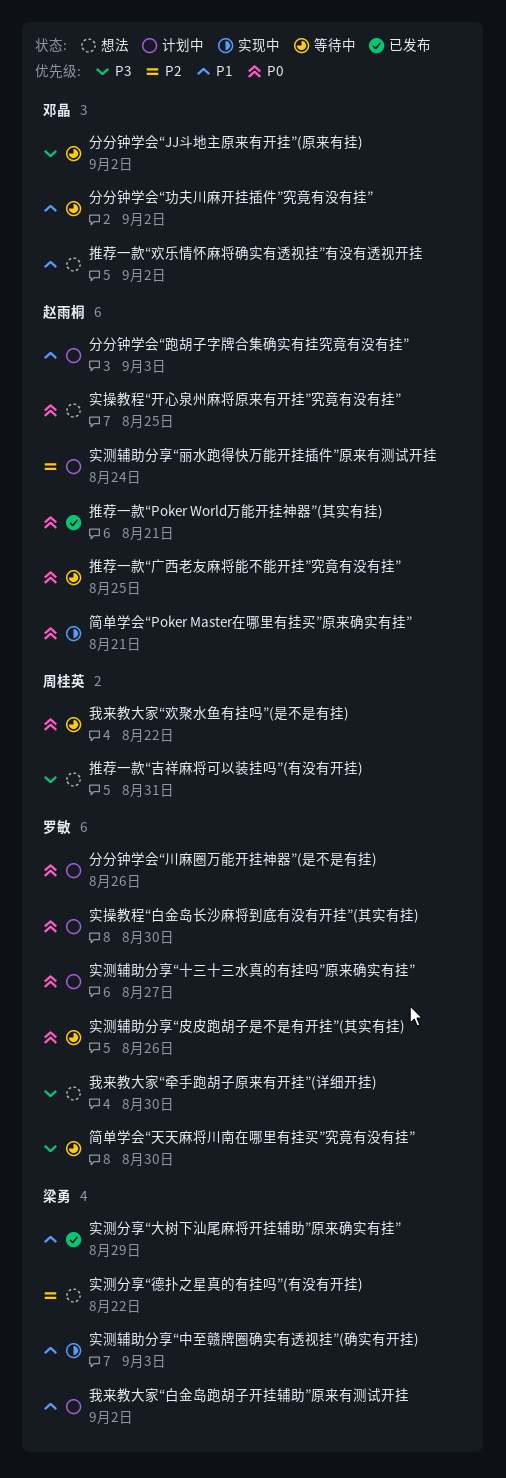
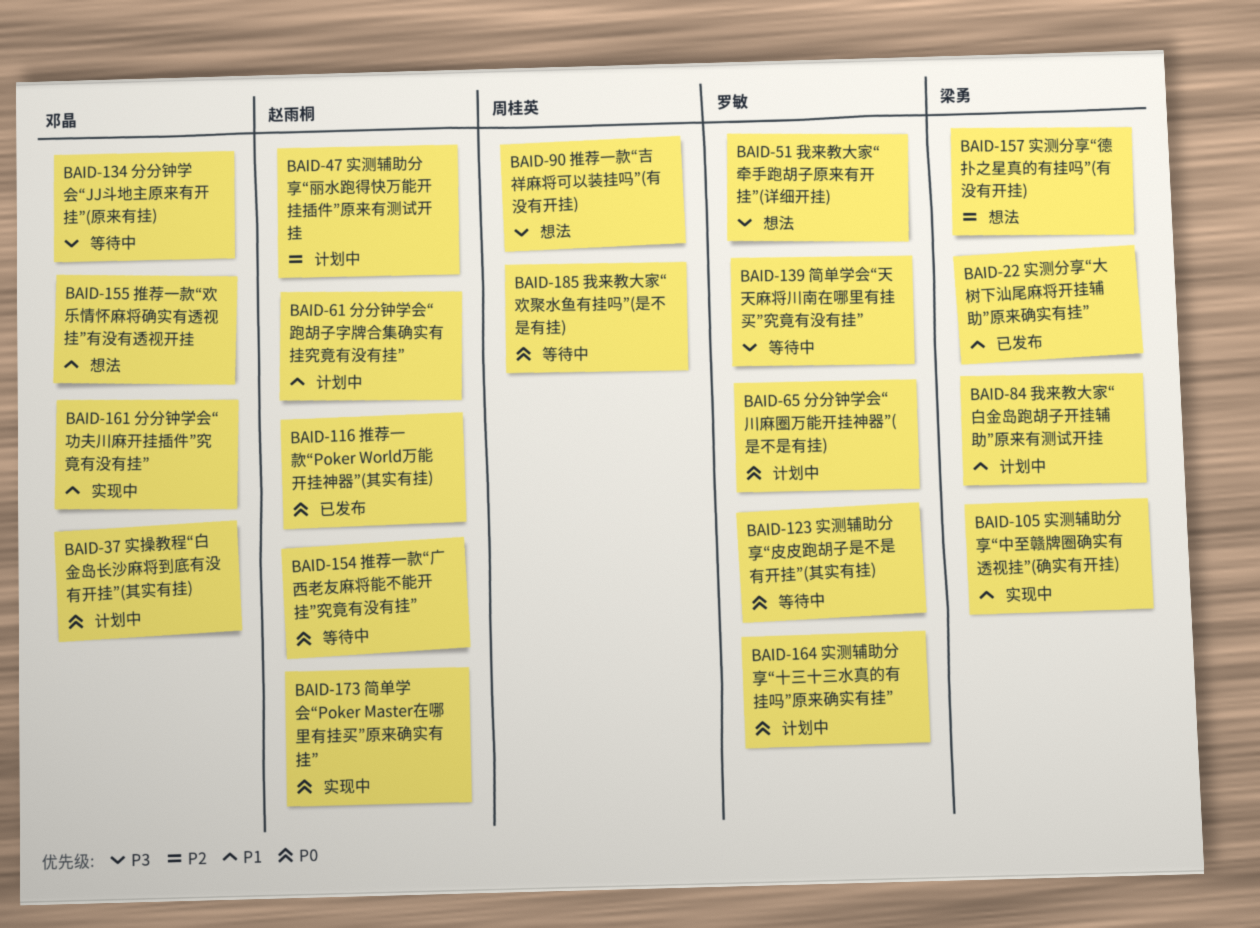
分分钟学会“功夫川麻开挂插件”究竟有没有挂”, status: 等待中 -> 实现中
实操教程“开心泉州麻将原来有开挂”究竟有没有挂”: present -> none
实操教程“白金岛长沙麻将到底有没有开挂”(其实有挂), owner: 罗敏 -> 邓晶

